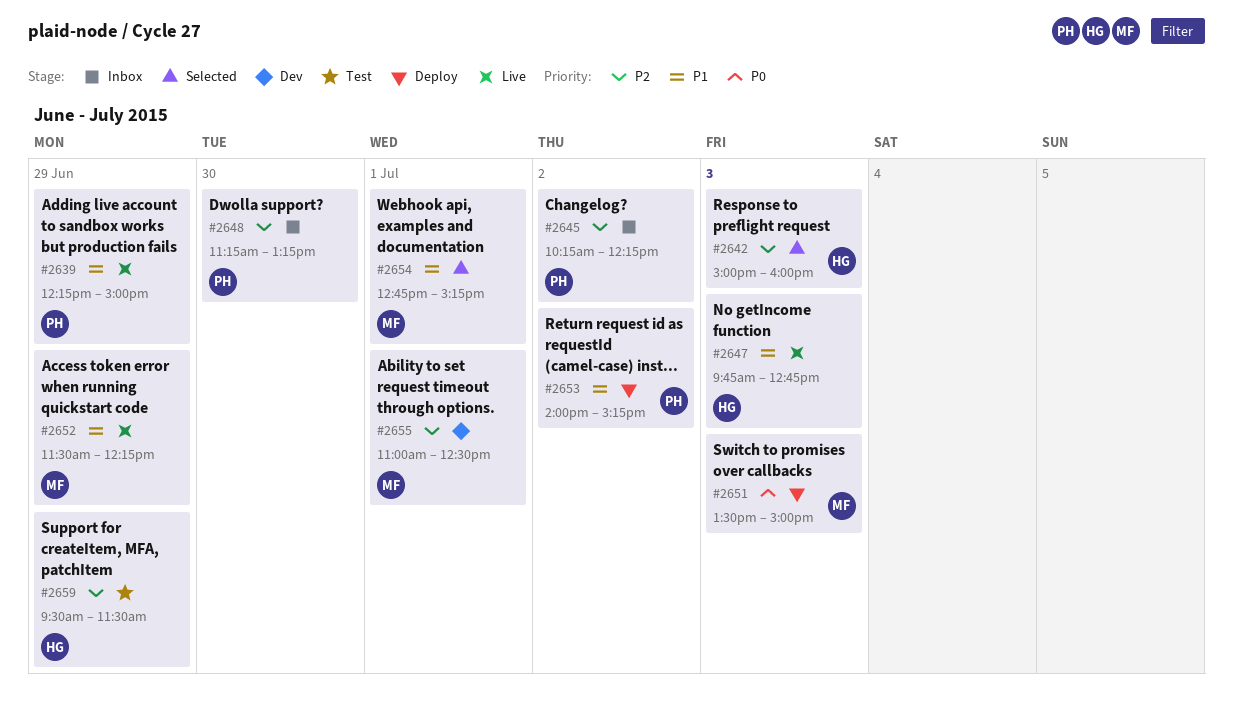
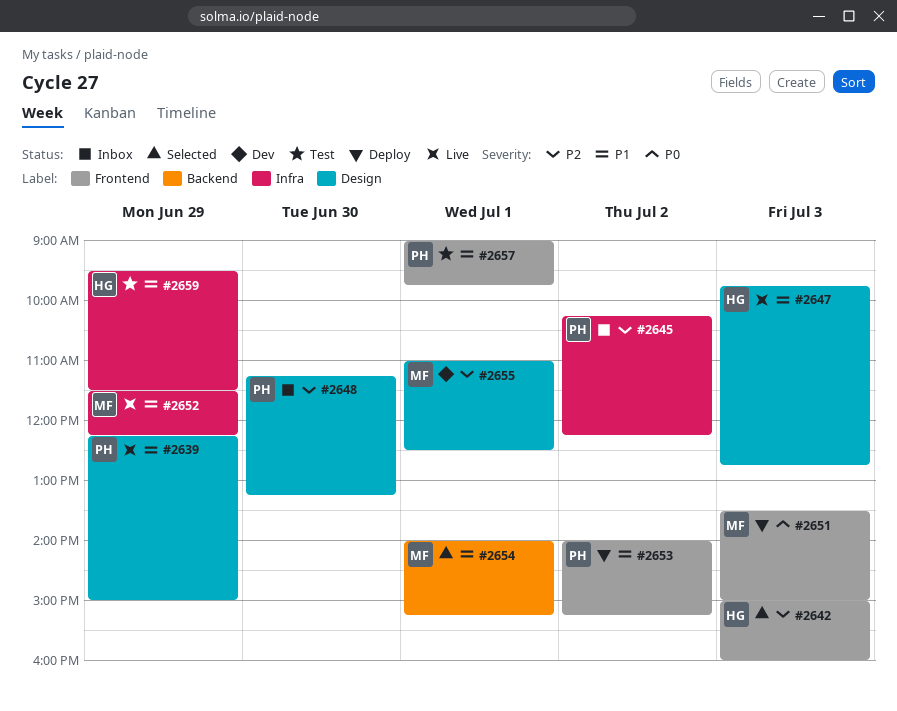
#2654, begins: 12:45 -> 14:00
#2657: none -> present
#2659, priority: P2 -> P1

